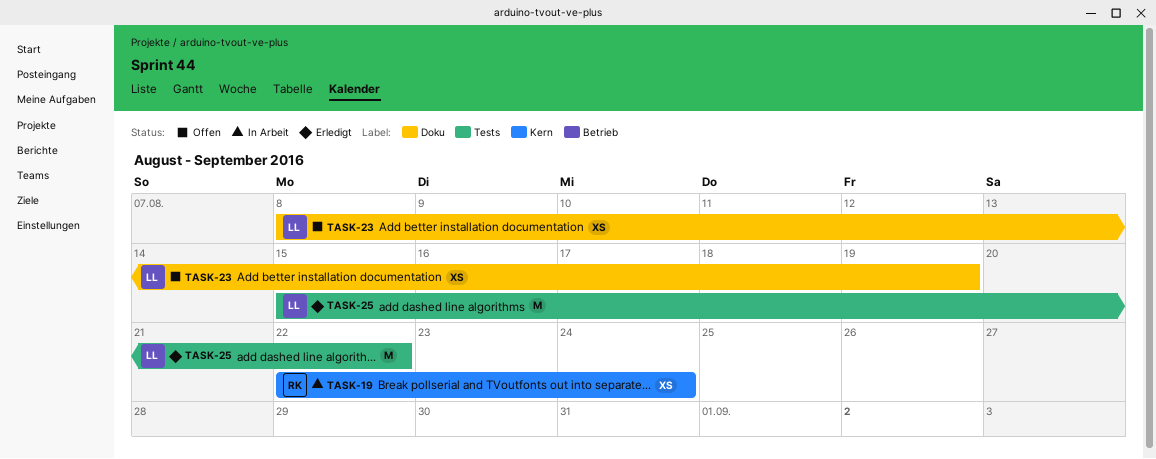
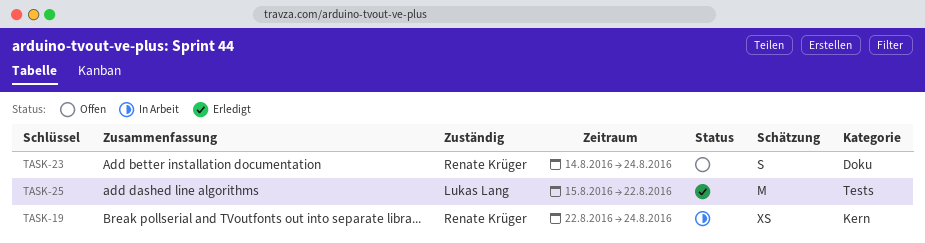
TASK-23, owner: Lukas Lang -> Renate Krüger
TASK-23, estimate: XS -> S
TASK-23, start: Aug 8 -> Aug 14
TASK-23, due: Aug 19 -> Aug 24

